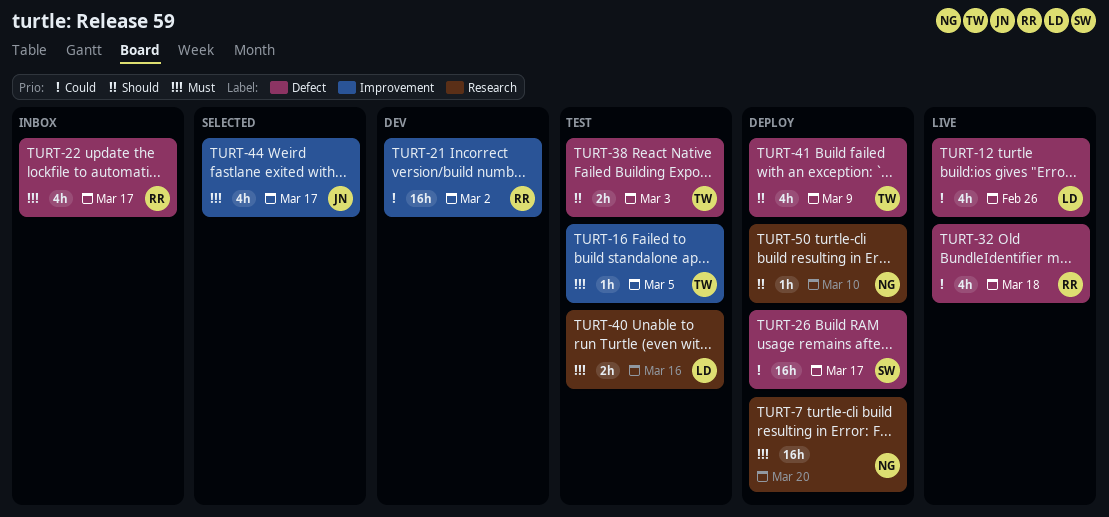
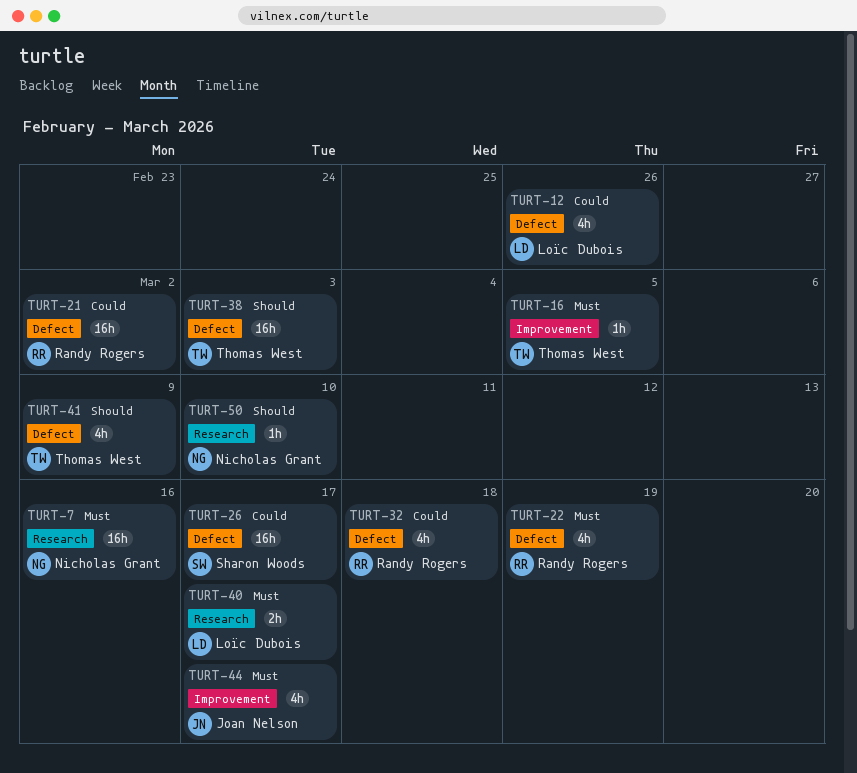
TURT-7, due: Mar 20 -> Mar 16
TURT-21, label: Improvement -> Defect
TURT-22, due: Mar 17 -> Mar 19
TURT-38, estimate: 2h -> 16h
TURT-40, due: Mar 16 -> Mar 17

